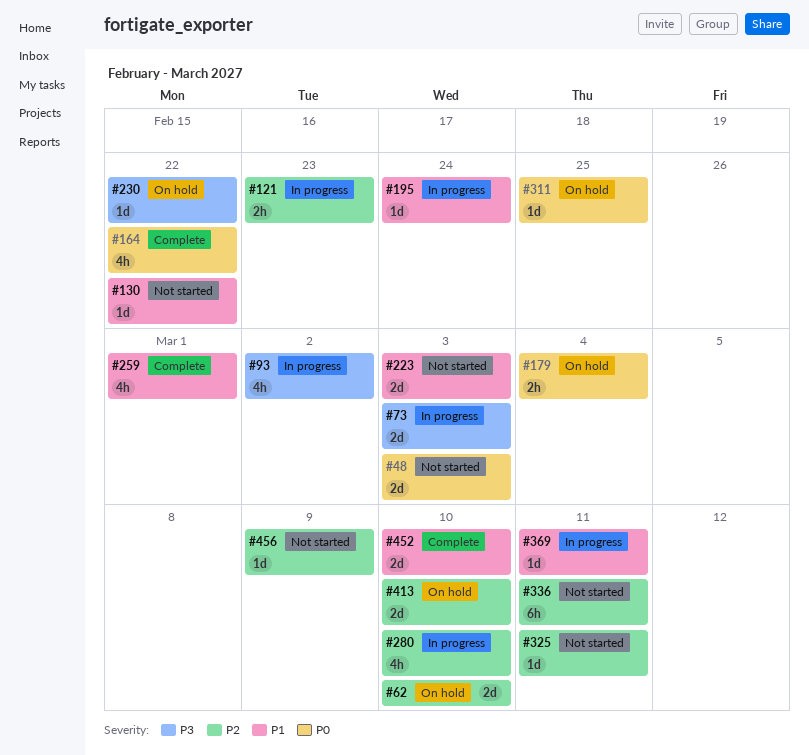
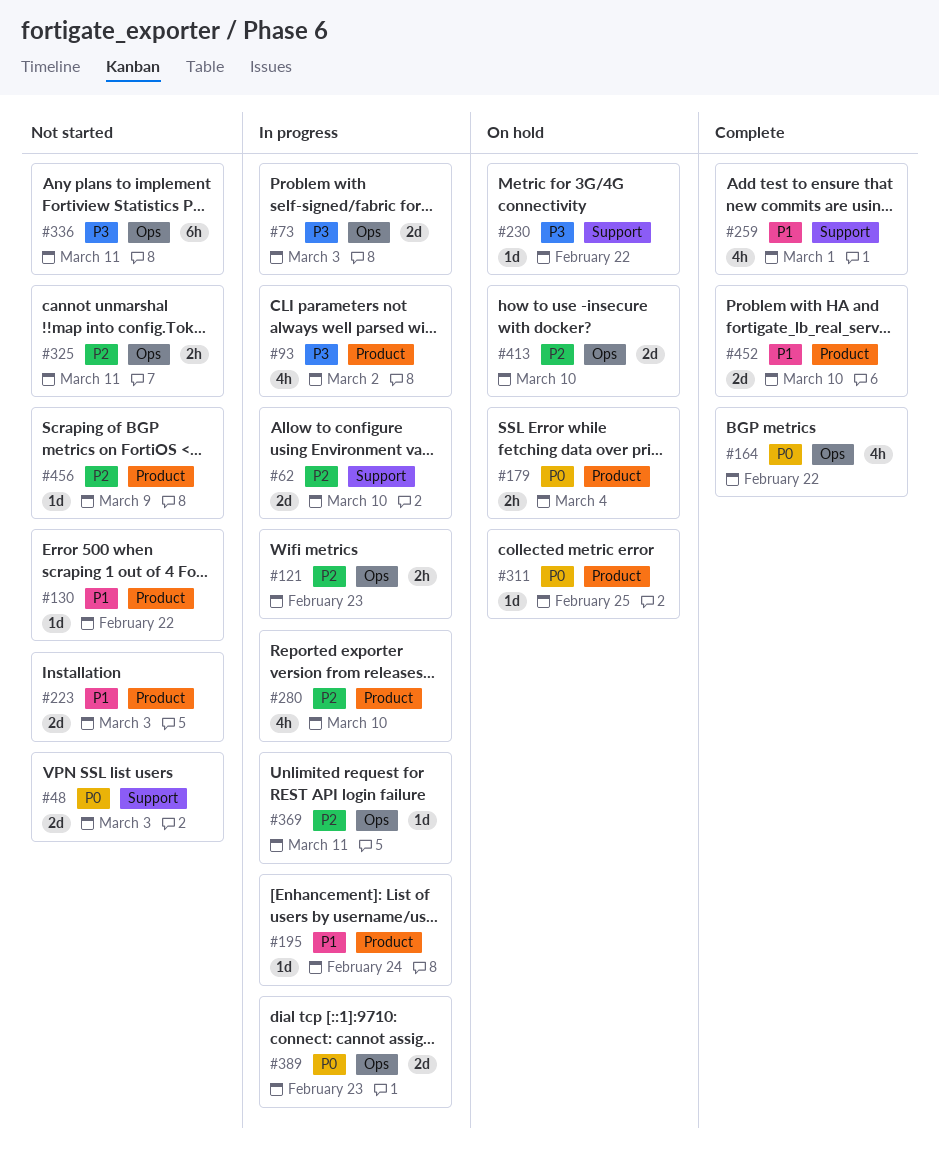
#62, status: On hold -> In progress
#325, estimate: 1d -> 2h
#336, priority: P2 -> P3
#369, priority: P1 -> P2
#389: none -> present

